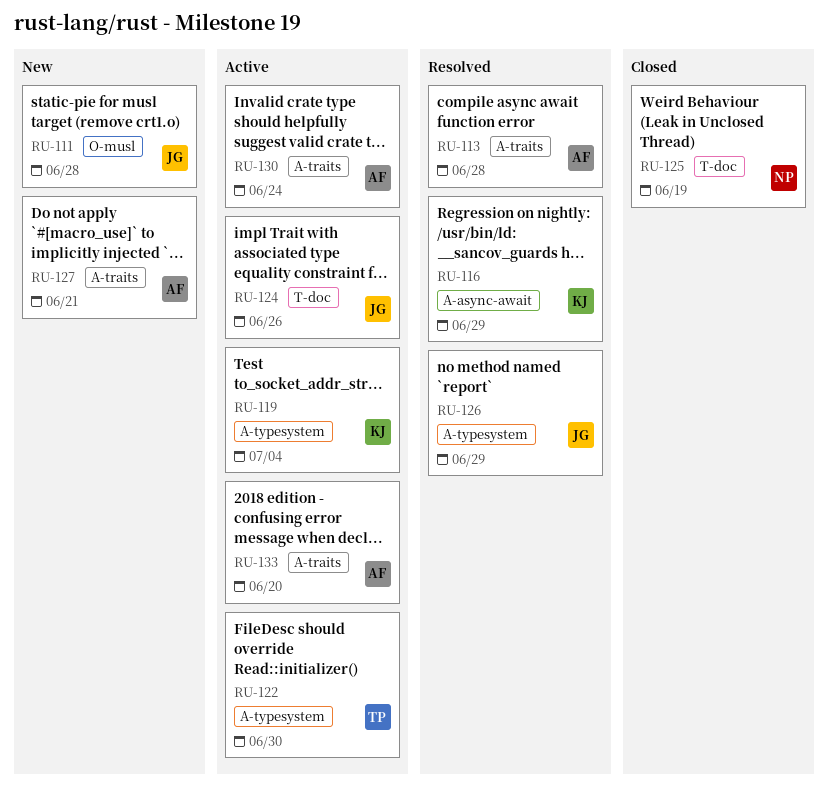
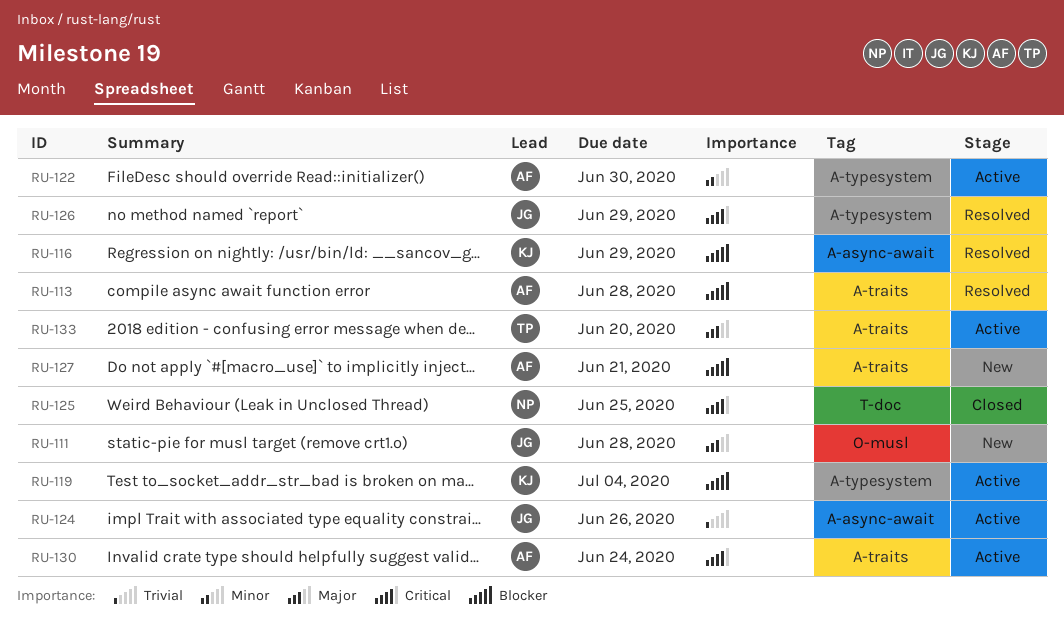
RU-122, owner: TP -> AF
RU-124, label: T-doc -> A-async-await
RU-125, due: Jun 19 -> Jun 25
RU-133, owner: AF -> TP

